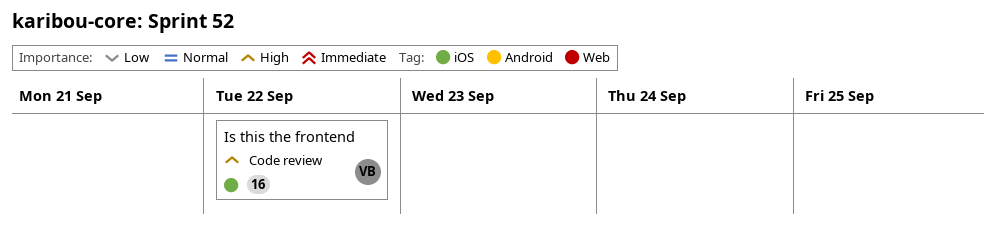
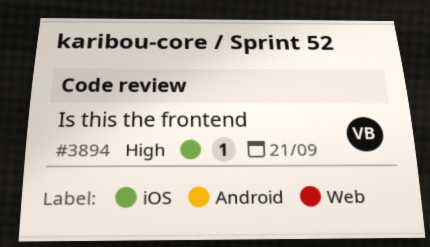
Is this the frontend, estimate: 16 -> 1
Is this the frontend, due: Sep 22 -> Sep 21

